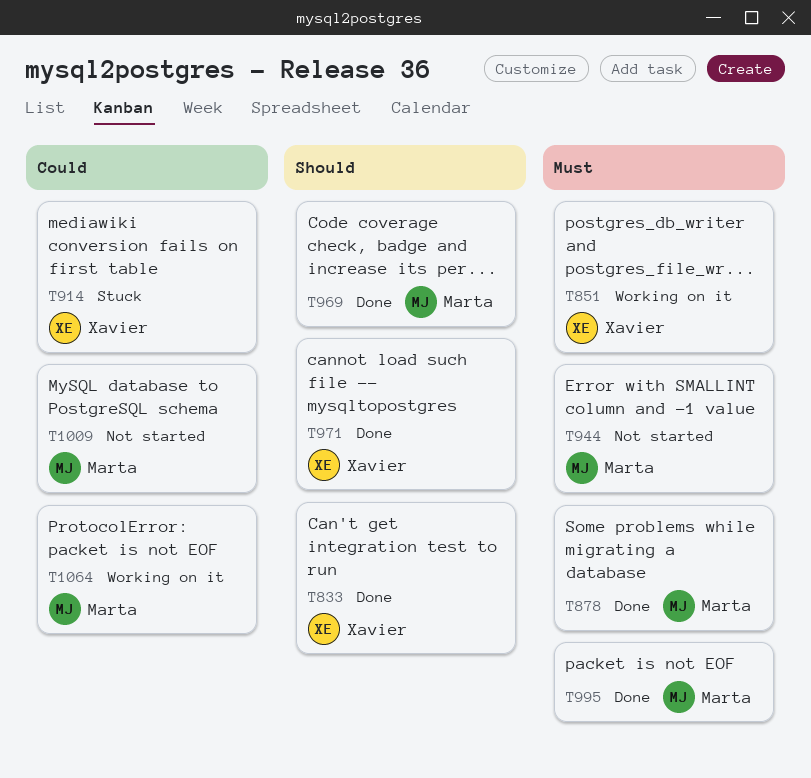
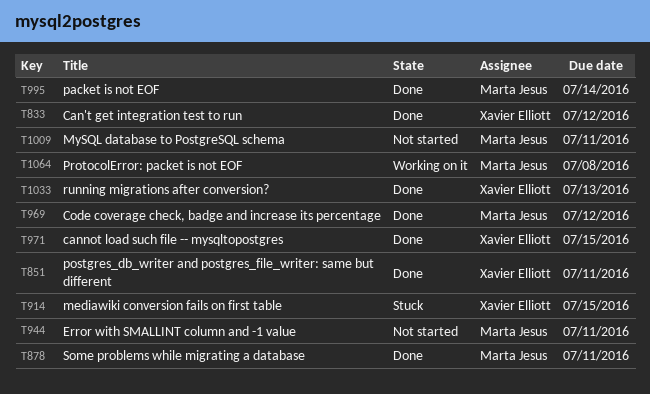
T851, status: Working on it -> Done
T1033: none -> present

